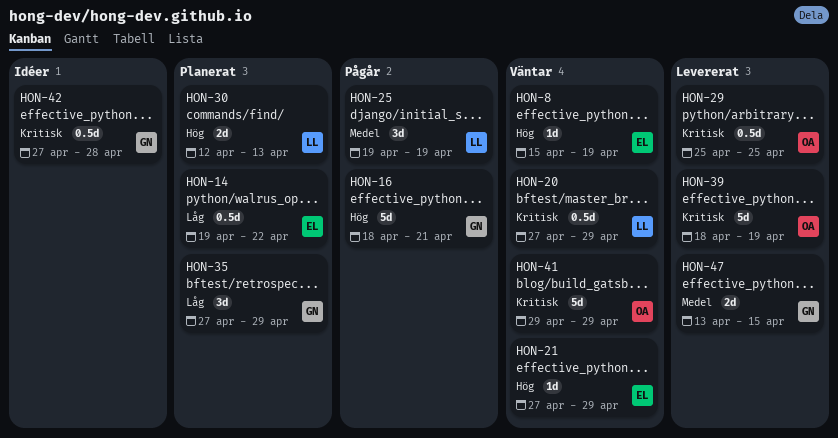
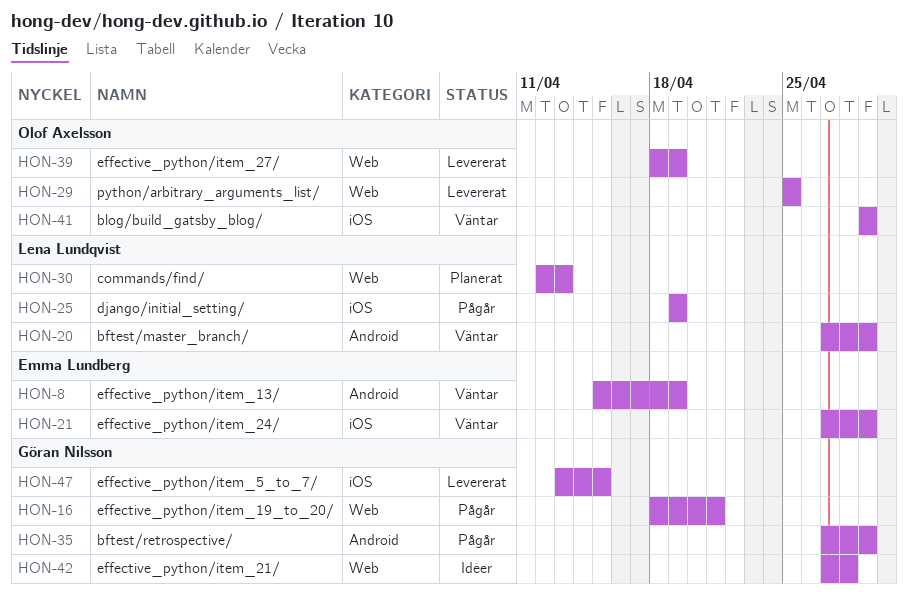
HON-14: present -> none
HON-35, status: Planerat -> Pågår

